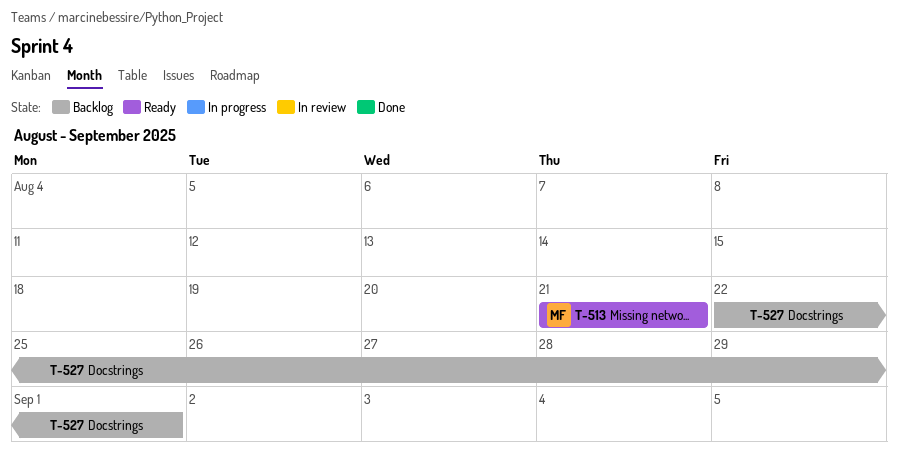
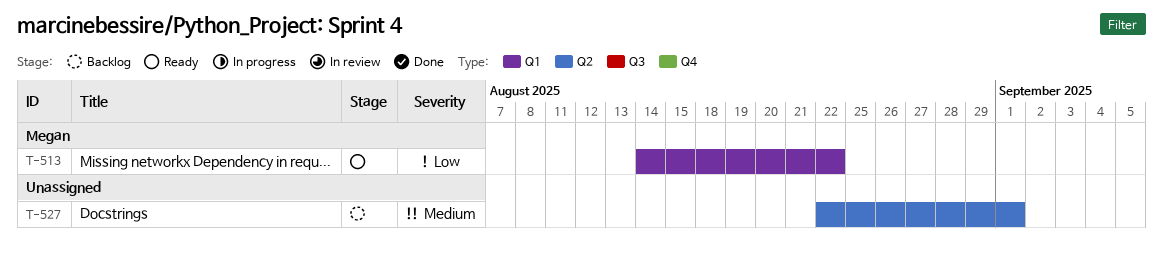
T-513, start: Aug 21 -> Aug 14
T-513, due: Aug 21 -> Aug 22

